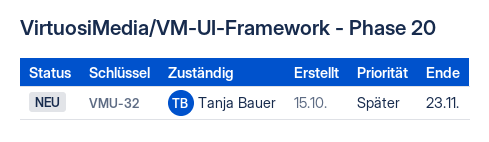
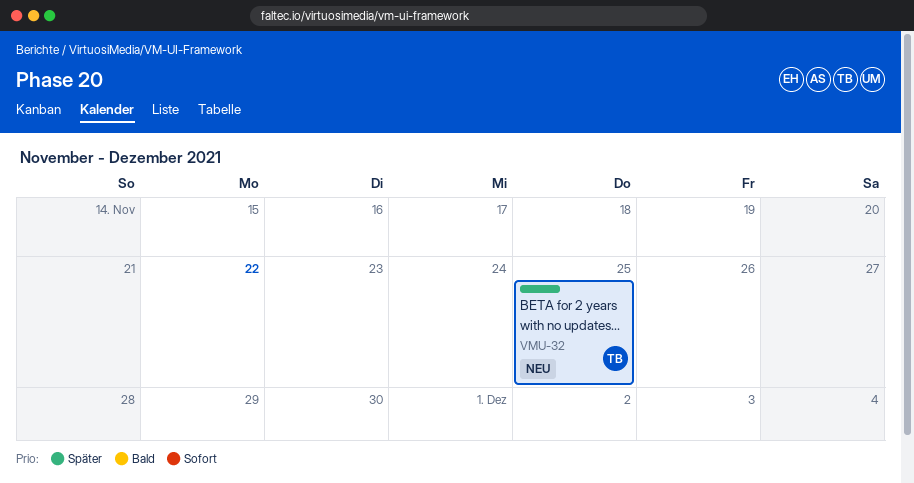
VMU-32, due: Nov 23 -> Nov 25

